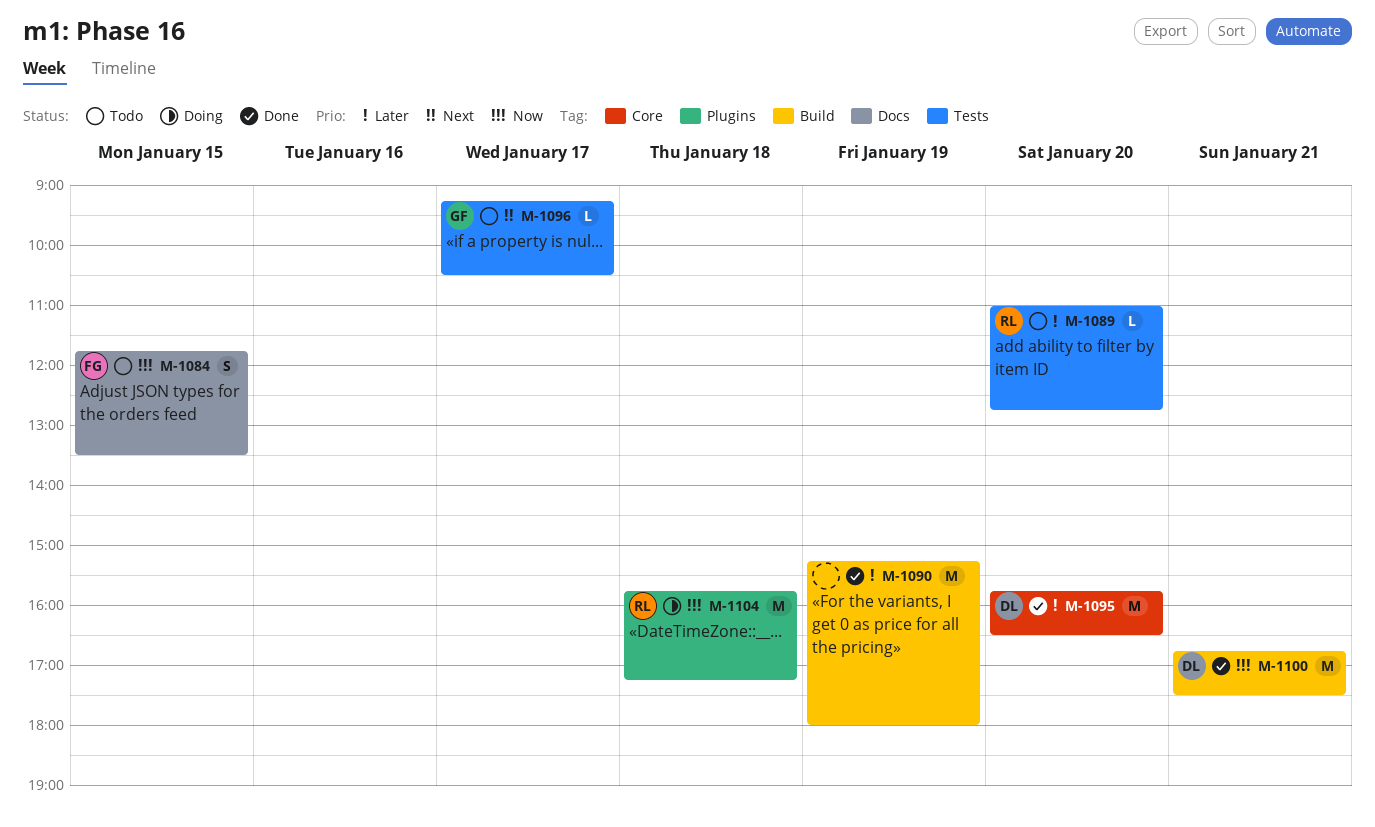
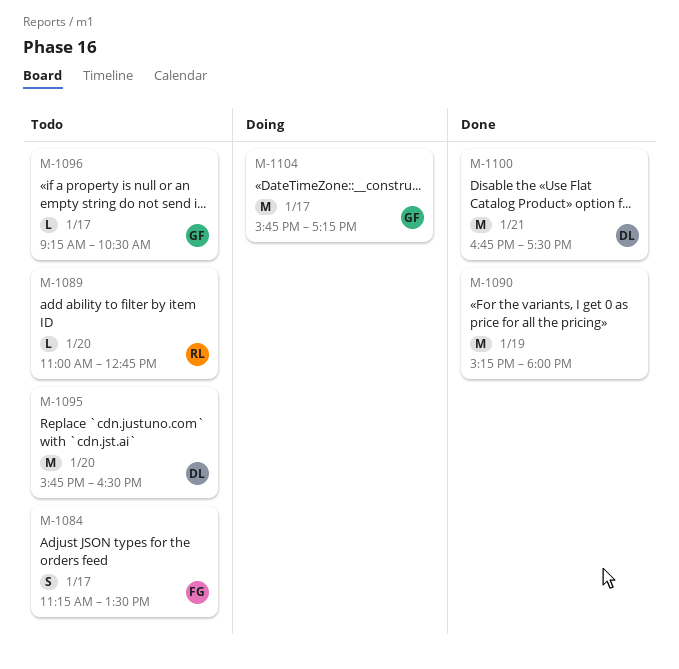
M-1084, day: Jan 15 -> Jan 17
M-1084, begins: 11:45 -> 11:15
M-1095, status: Done -> Todo
M-1104, owner: RL -> GF
M-1104, day: Jan 18 -> Jan 17

